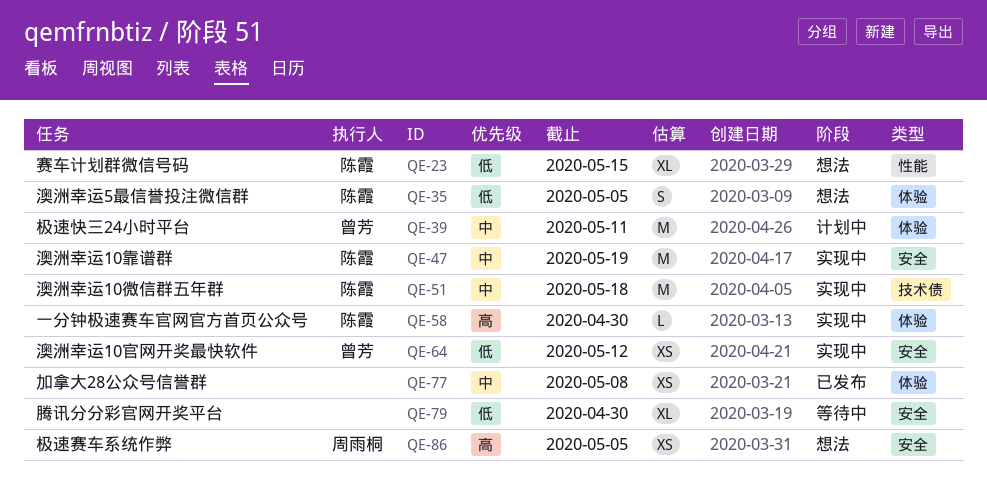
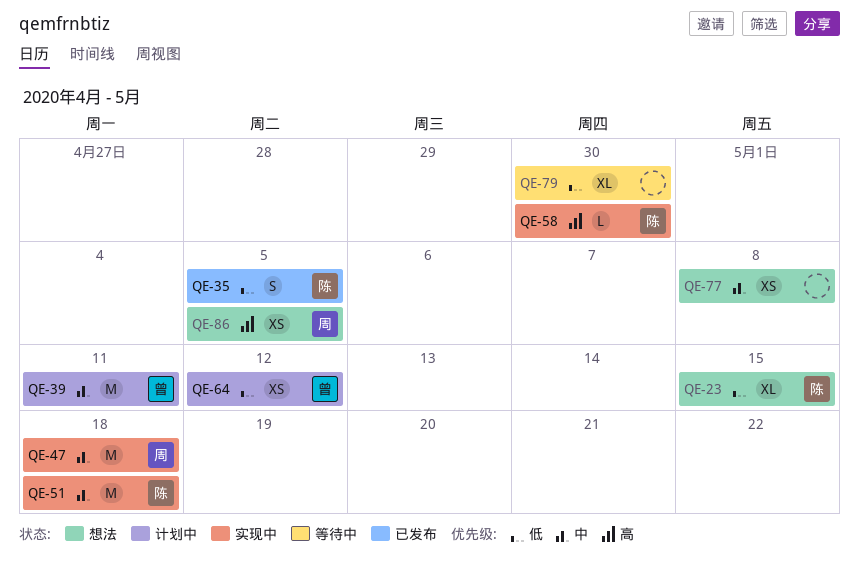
QE-35, status: 想法 -> 已发布
QE-47, owner: 陈霞 -> 周雨桐
QE-47, due: May 19 -> May 18
QE-64, status: 实现中 -> 计划中
QE-77, status: 已发布 -> 想法

